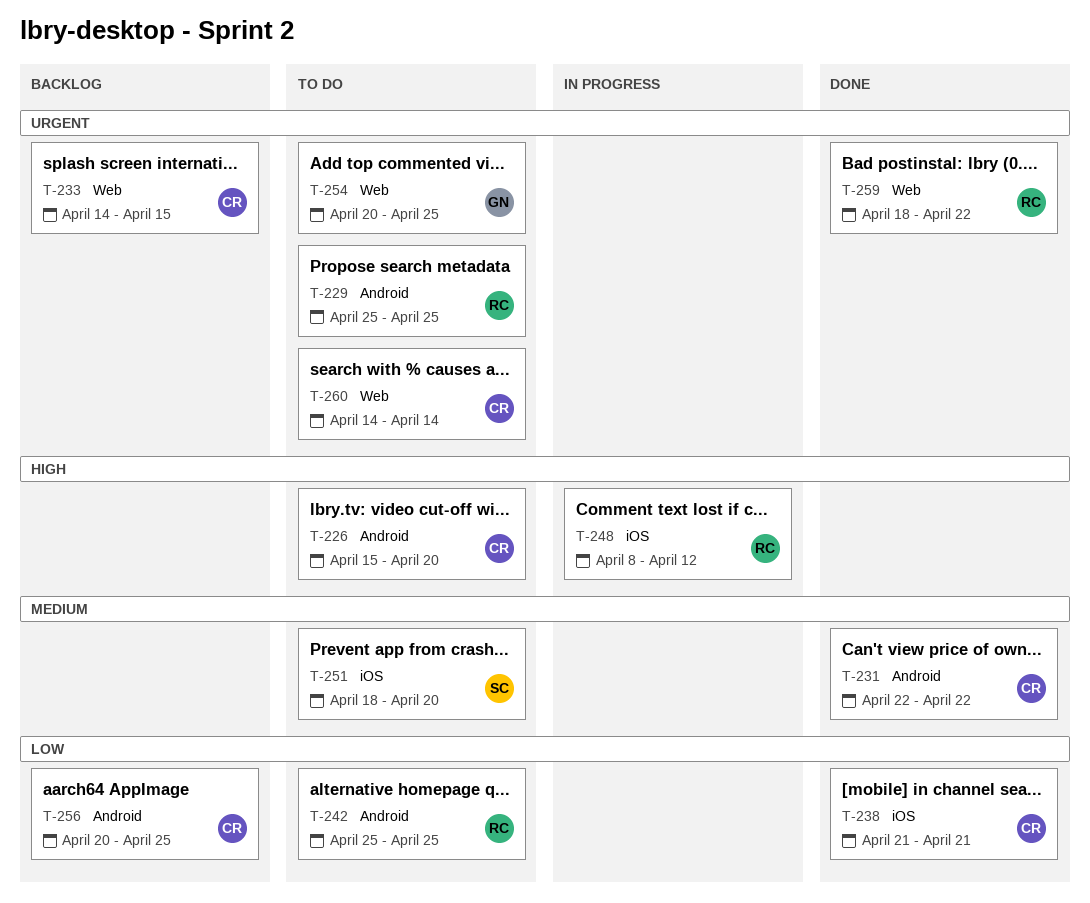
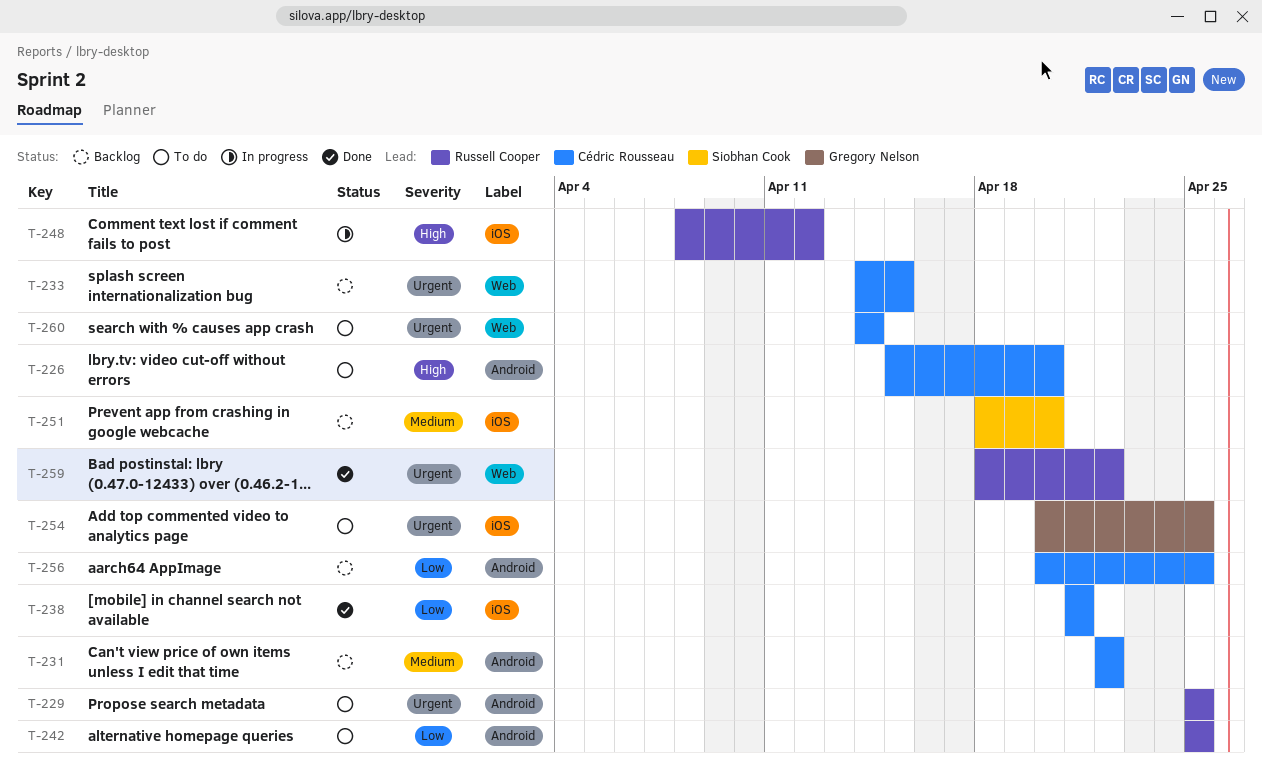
T-231, status: Done -> Backlog
T-251, status: To do -> Backlog
T-254, label: Web -> iOS

